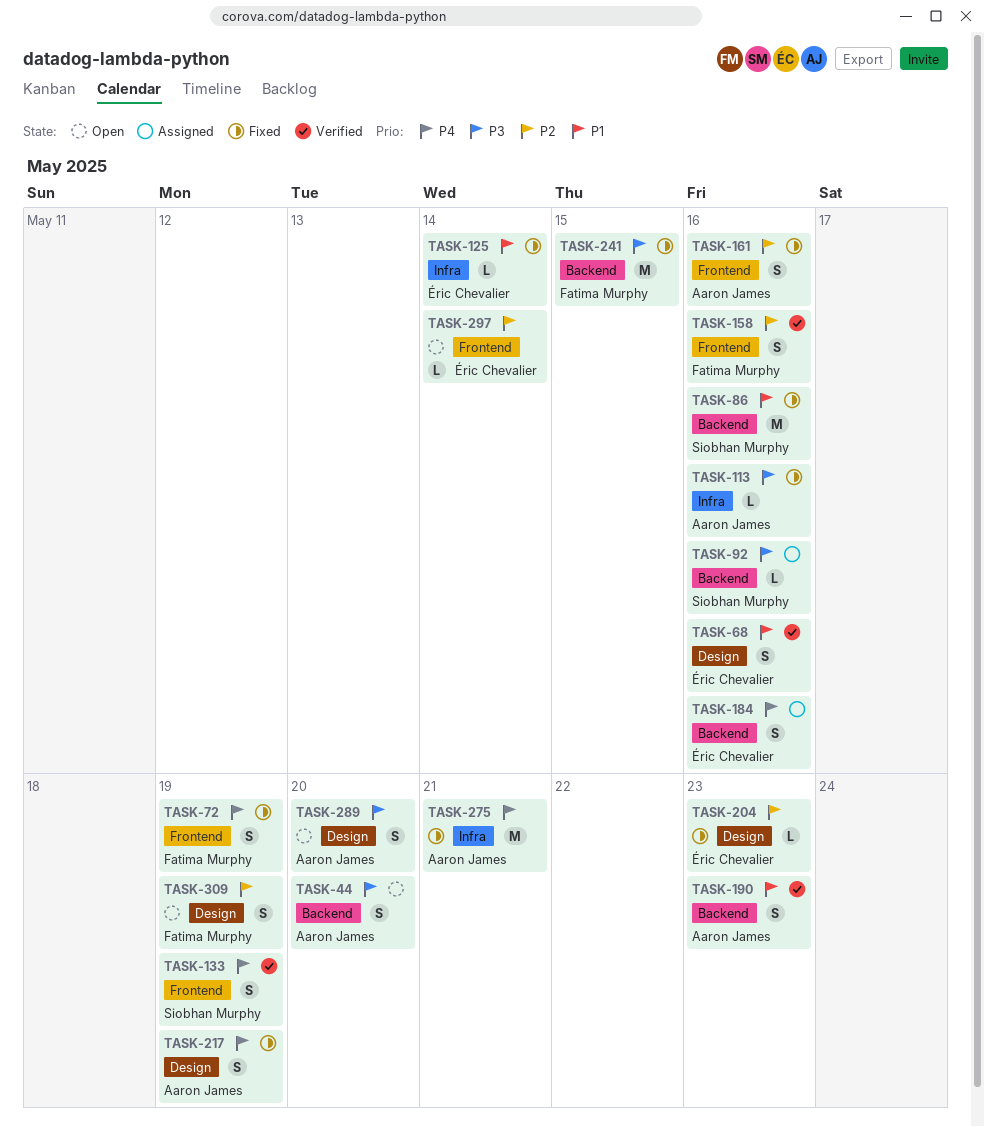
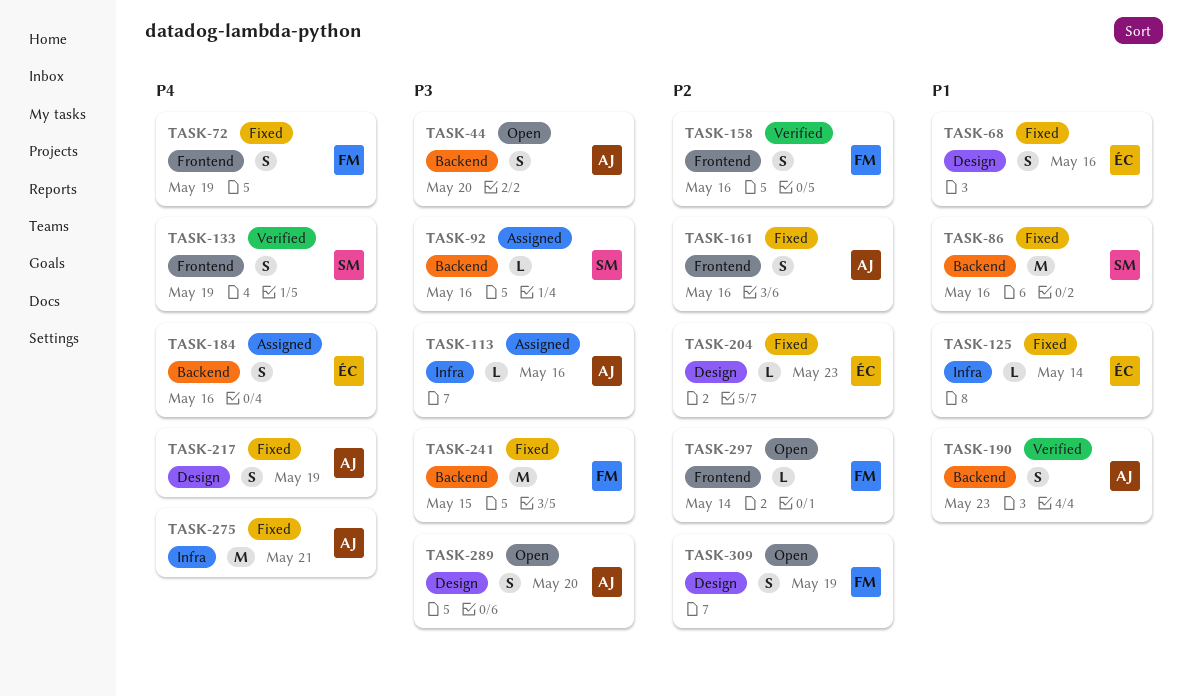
TASK-68, status: Verified -> Fixed
TASK-113, status: Fixed -> Assigned
TASK-297, owner: Éric Chevalier -> Fatima Murphy

